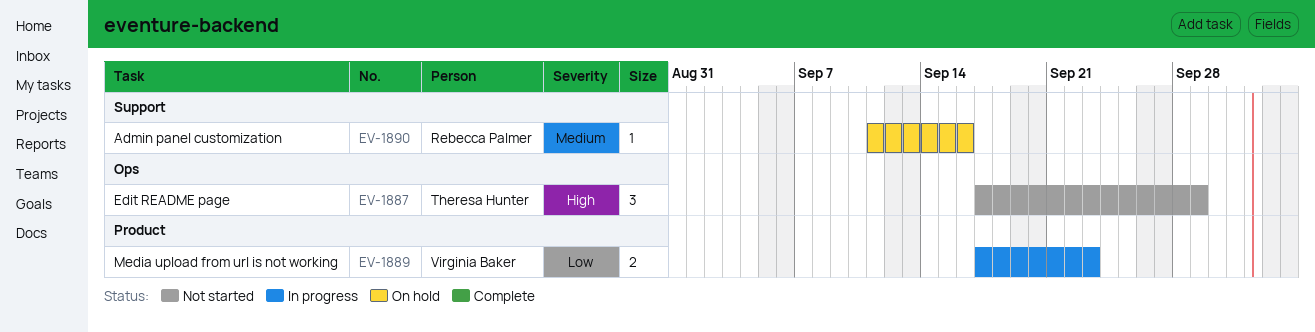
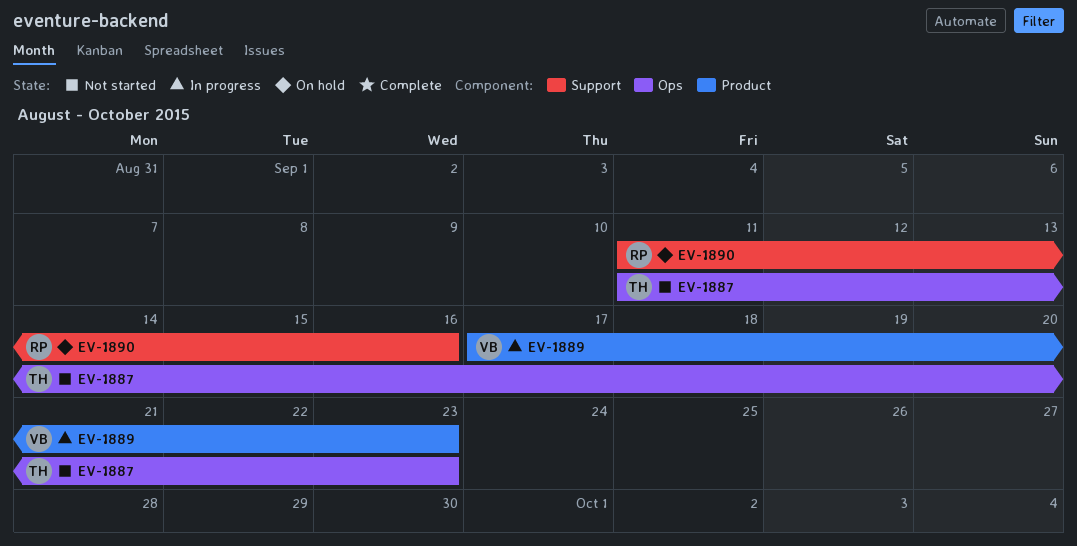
EV-1887, start: Sep 17 -> Sep 11
EV-1887, due: Sep 29 -> Sep 23

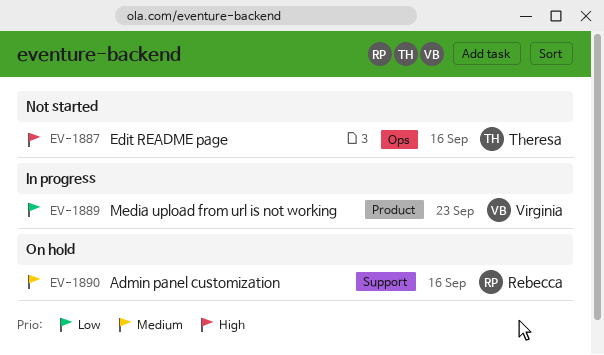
EV-1887, due: Sep 23 -> Sep 16

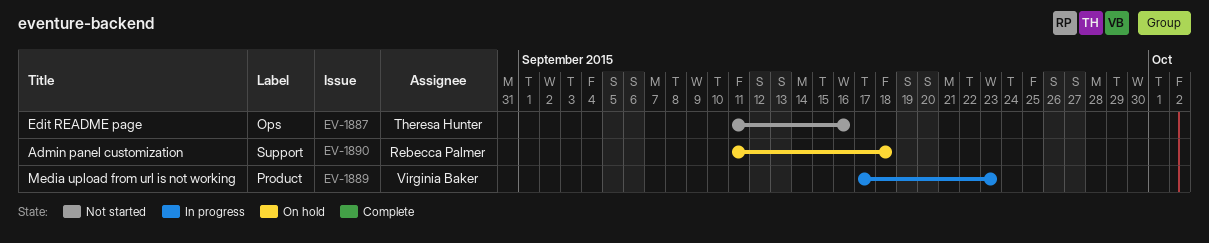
EV-1890, due: Sep 16 -> Sep 18

